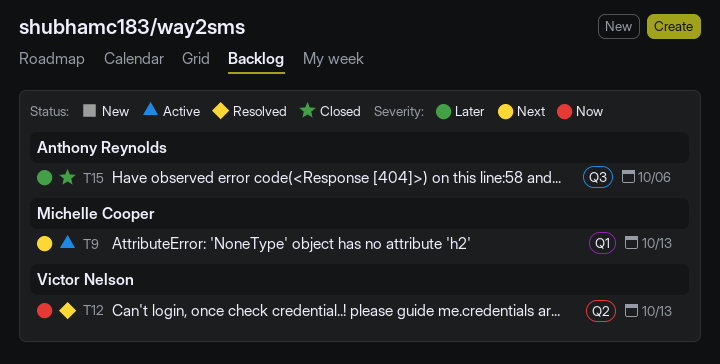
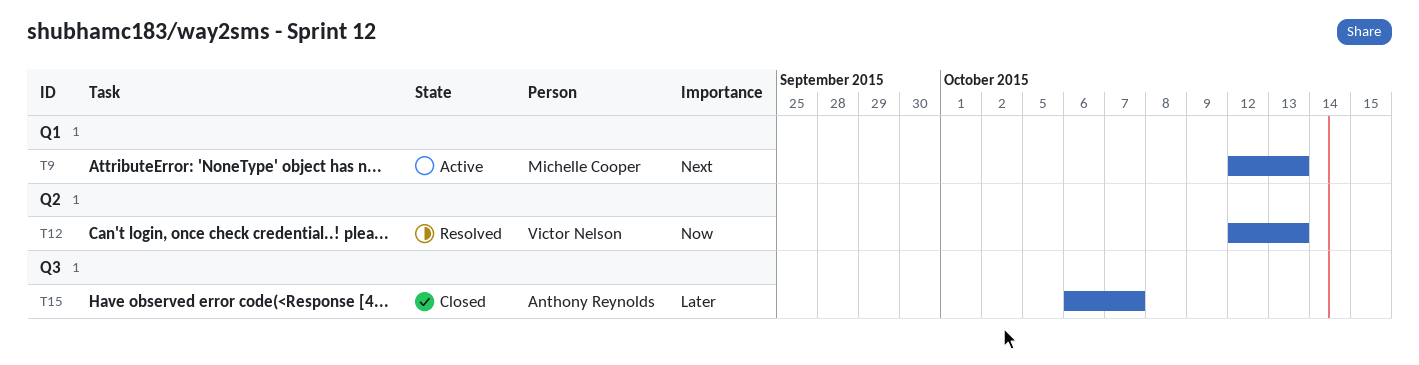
T15, due: Oct 6 -> Oct 7

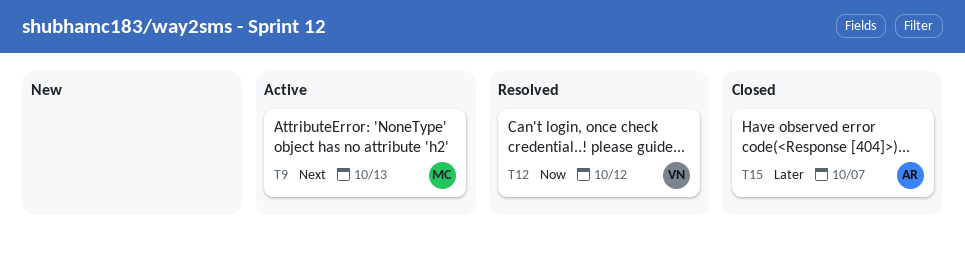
T12, due: Oct 13 -> Oct 12

